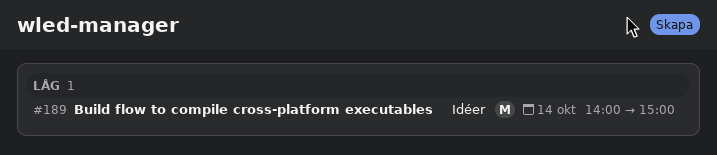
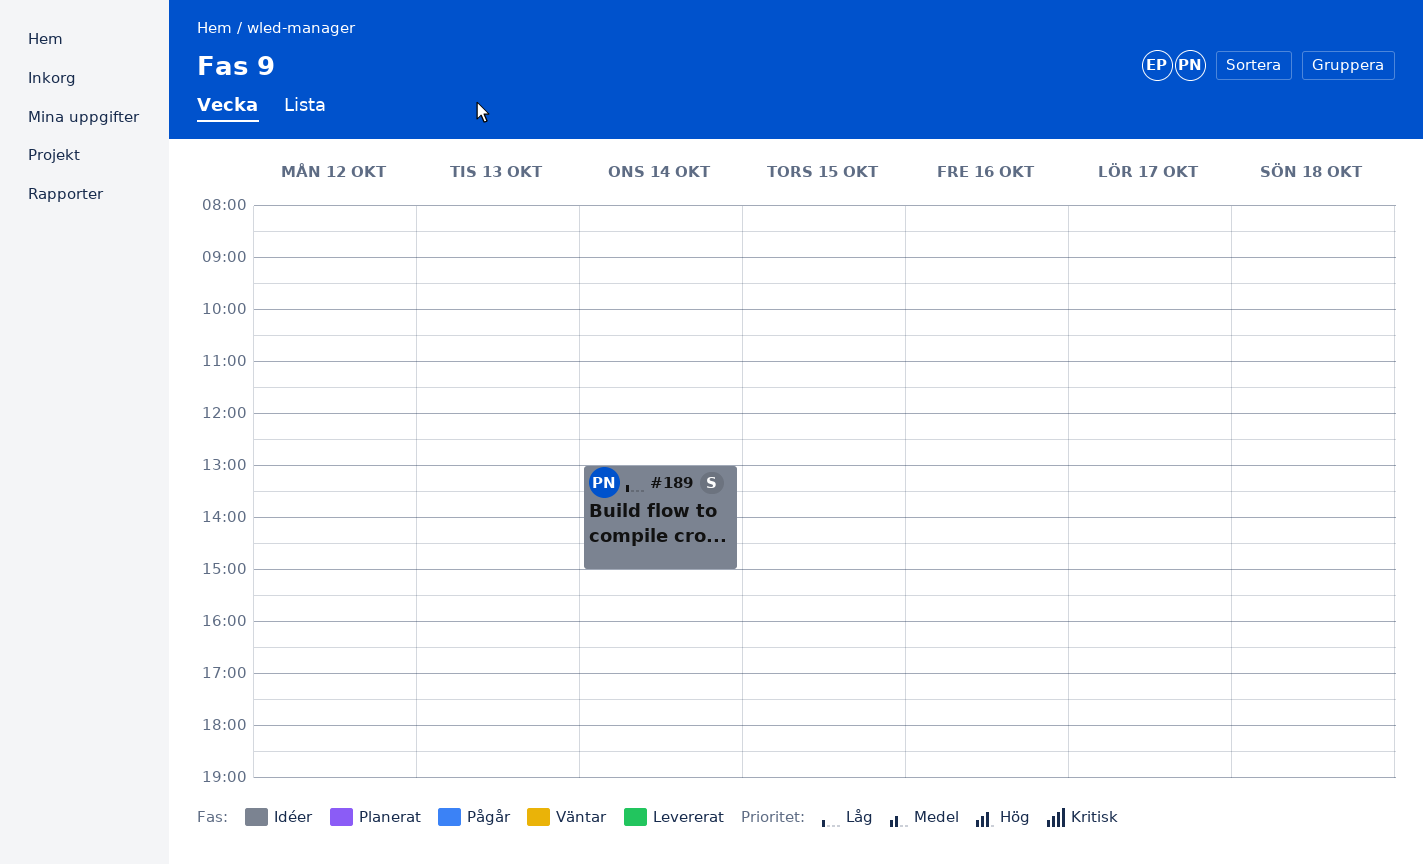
#189, estimate: M -> S
#189, begins: 14:00 -> 13:00

